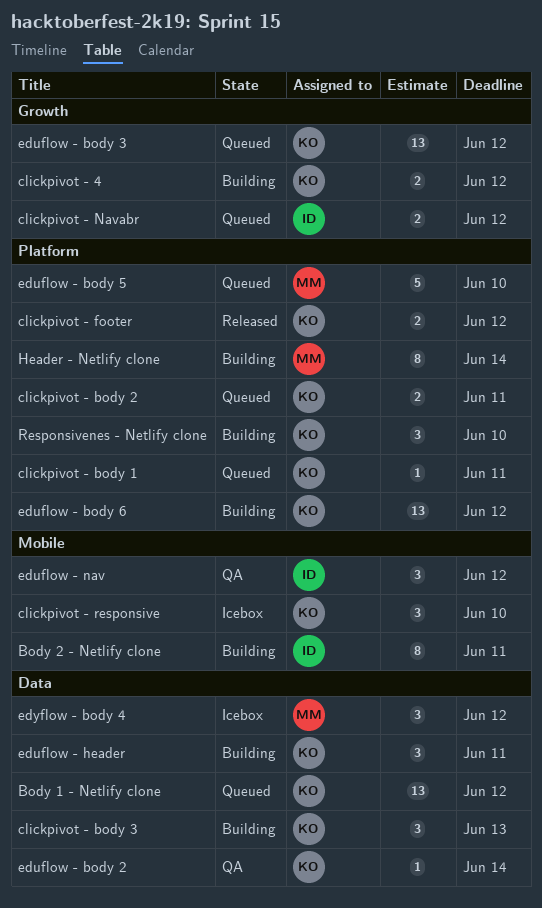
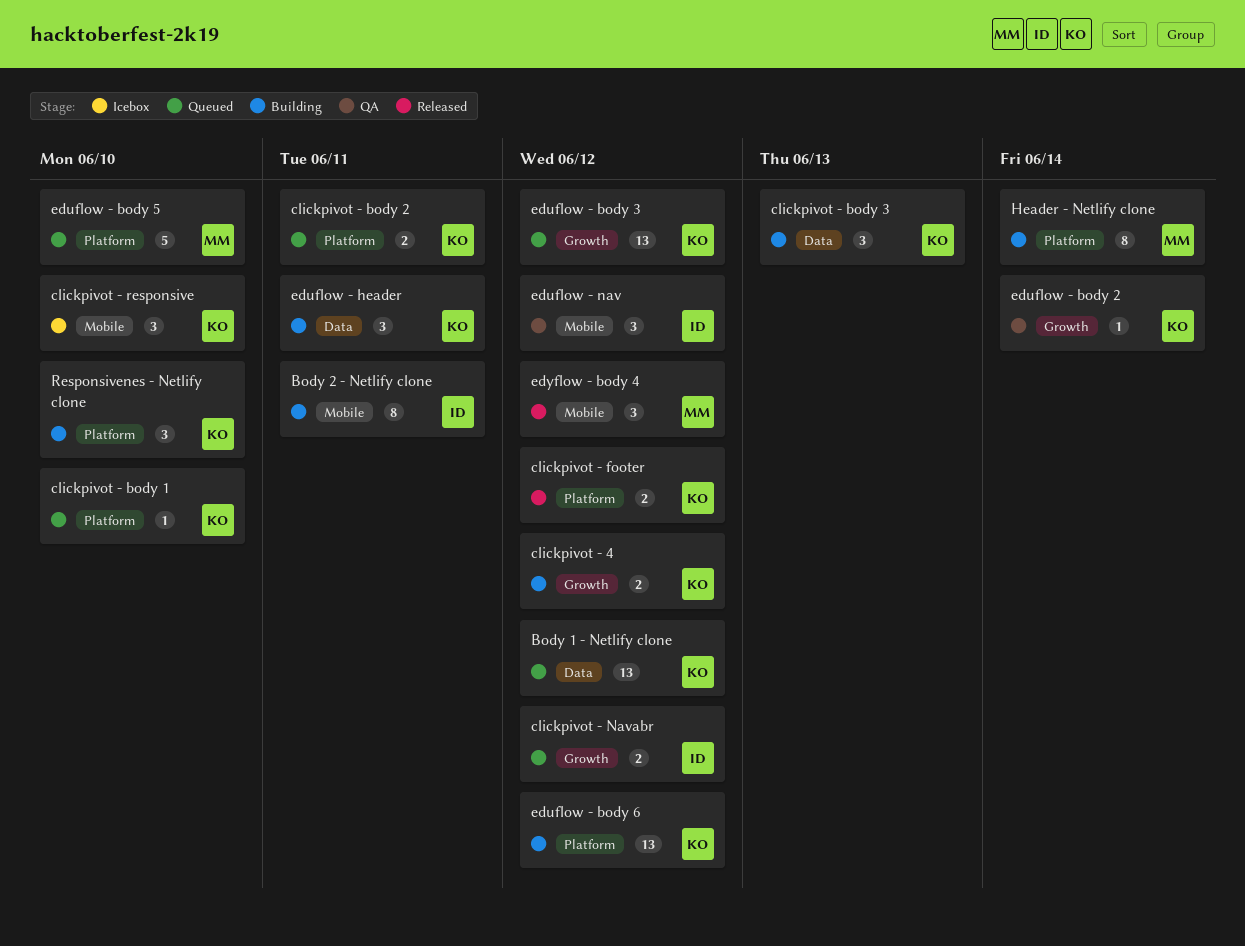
clickpivot - body 1, due: Jun 11 -> Jun 10
eduflow - body 2, label: Data -> Growth
edyflow - body 4, status: Icebox -> Released
edyflow - body 4, label: Data -> Mobile

